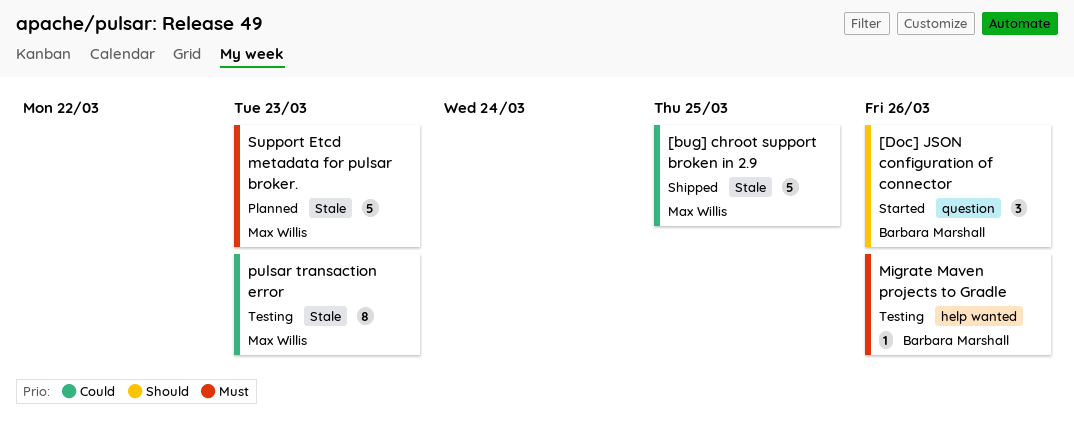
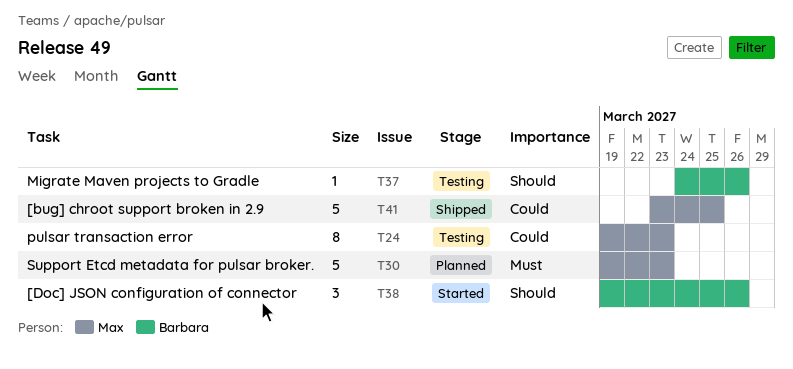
Migrate Maven projects to Gradle, priority: Must -> Should

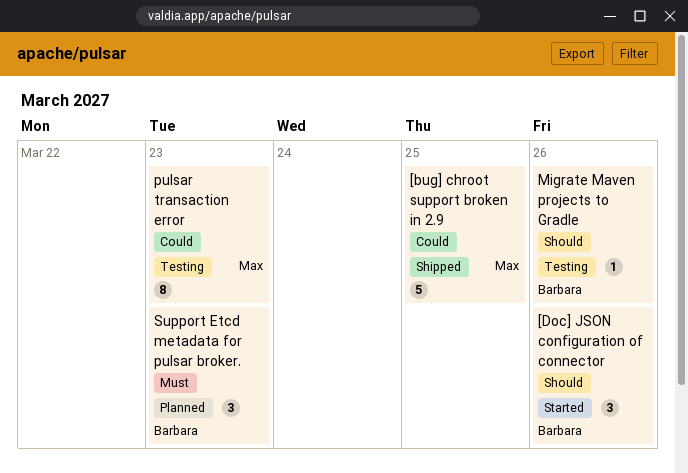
Support Etcd metadata for pulsar broker., owner: Max -> Barbara
Support Etcd metadata for pulsar broker., estimate: 5 -> 3

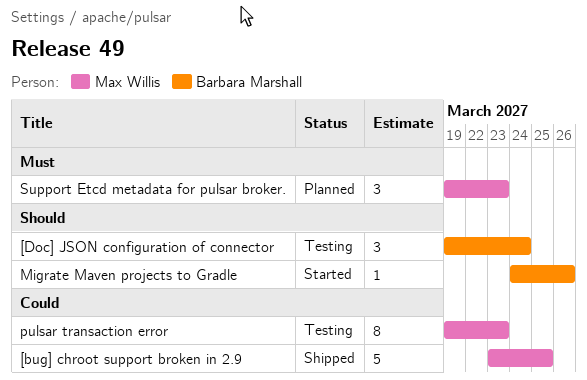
[Doc] JSON configuration of connector, status: Started -> Testing
[Doc] JSON configuration of connector, due: Mar 26 -> Mar 24
Migrate Maven projects to Gradle, status: Testing -> Started
Support Etcd metadata for pulsar broker., owner: Barbara Marshall -> Max Willis

